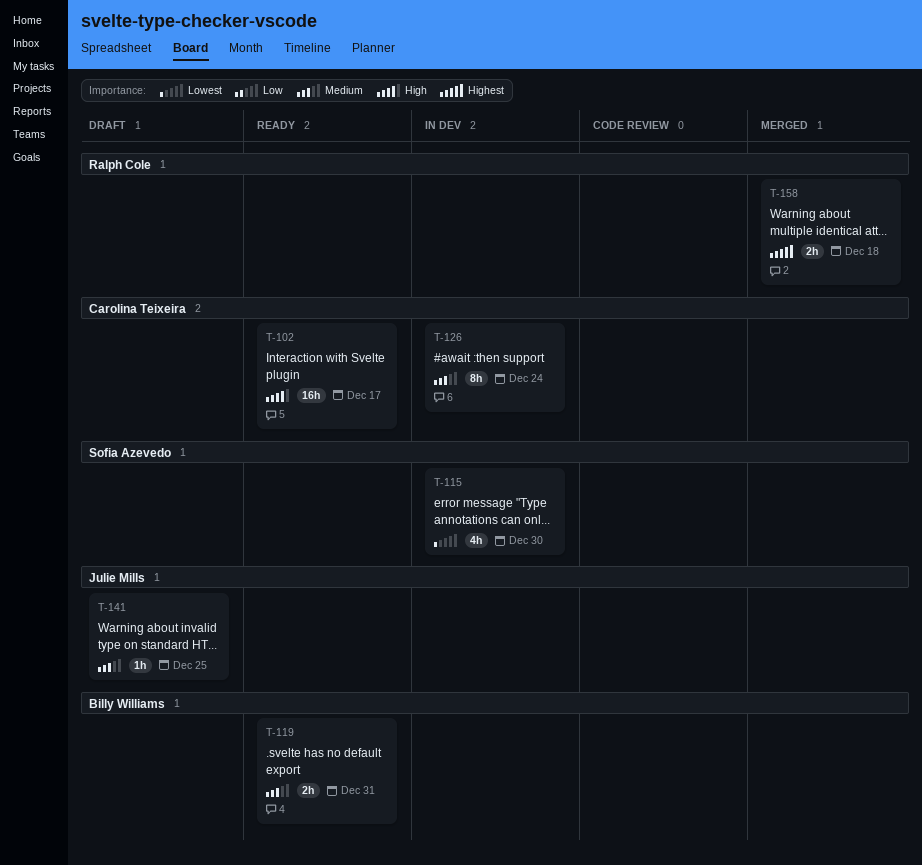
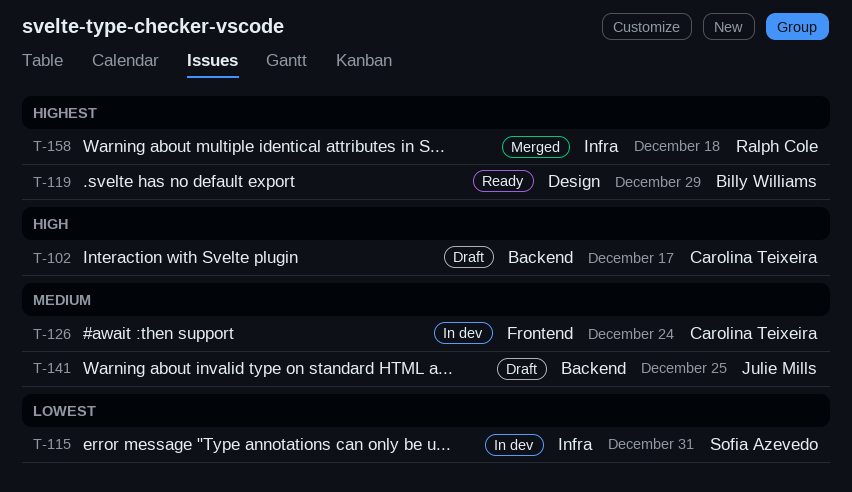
T-102, status: Ready -> Draft
T-115, due: Dec 30 -> Dec 31
T-119, priority: Medium -> Highest
T-119, due: Dec 31 -> Dec 29

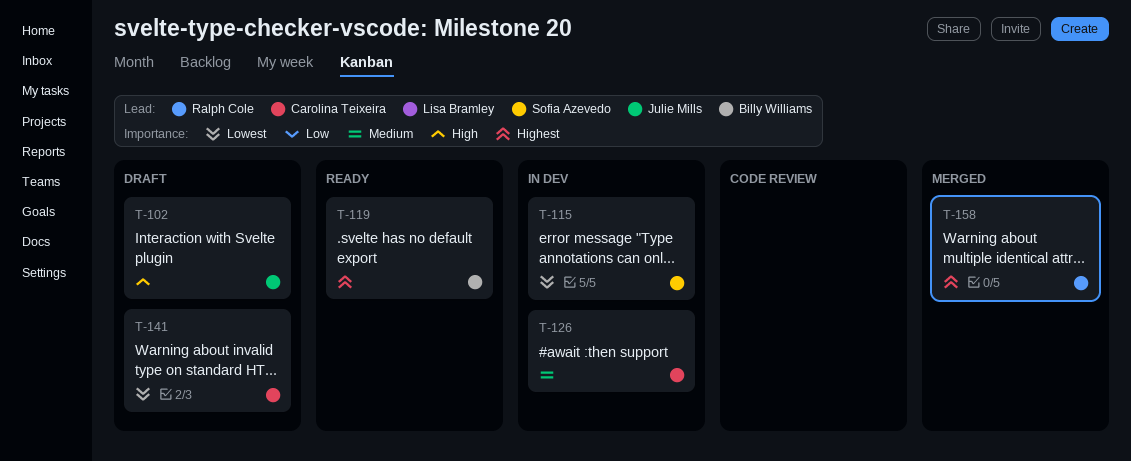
T-102, owner: Carolina Teixeira -> Julie Mills
T-141, owner: Julie Mills -> Carolina Teixeira
T-141, priority: Medium -> Lowest

